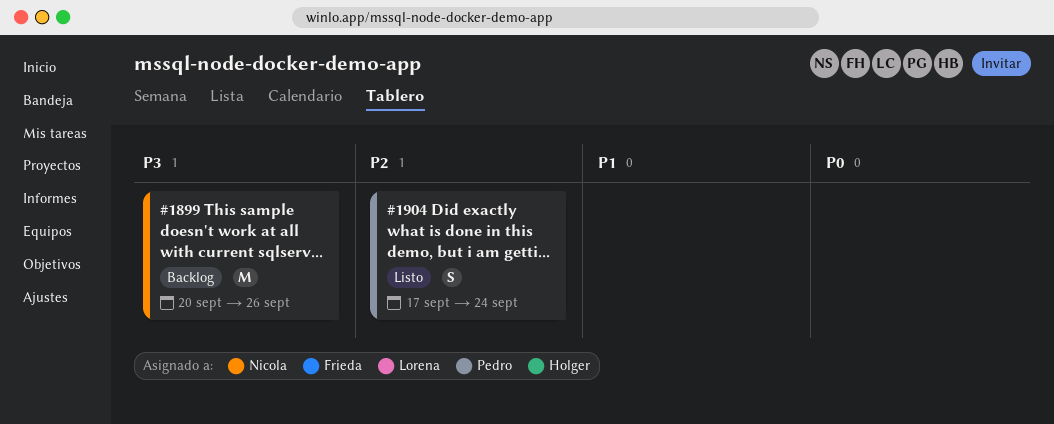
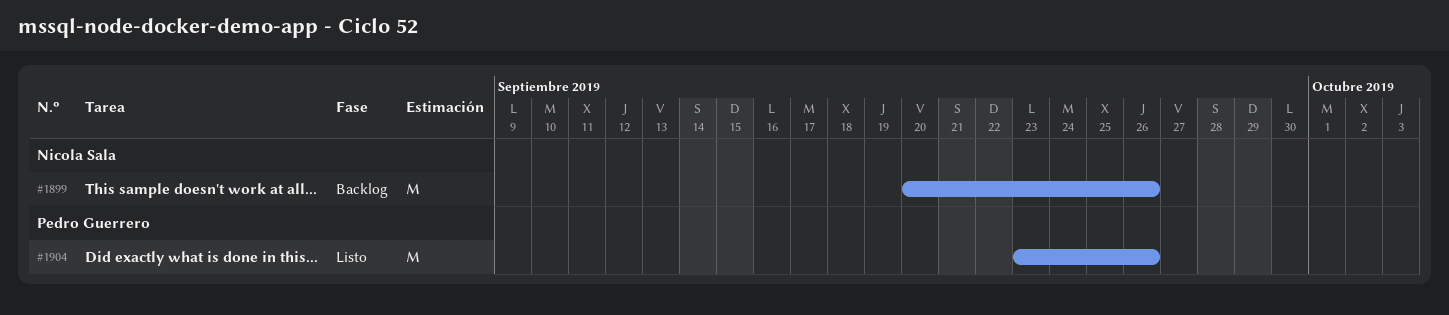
#1904, estimate: S -> M
#1904, start: Sep 17 -> Sep 23
#1904, due: Sep 24 -> Sep 26

